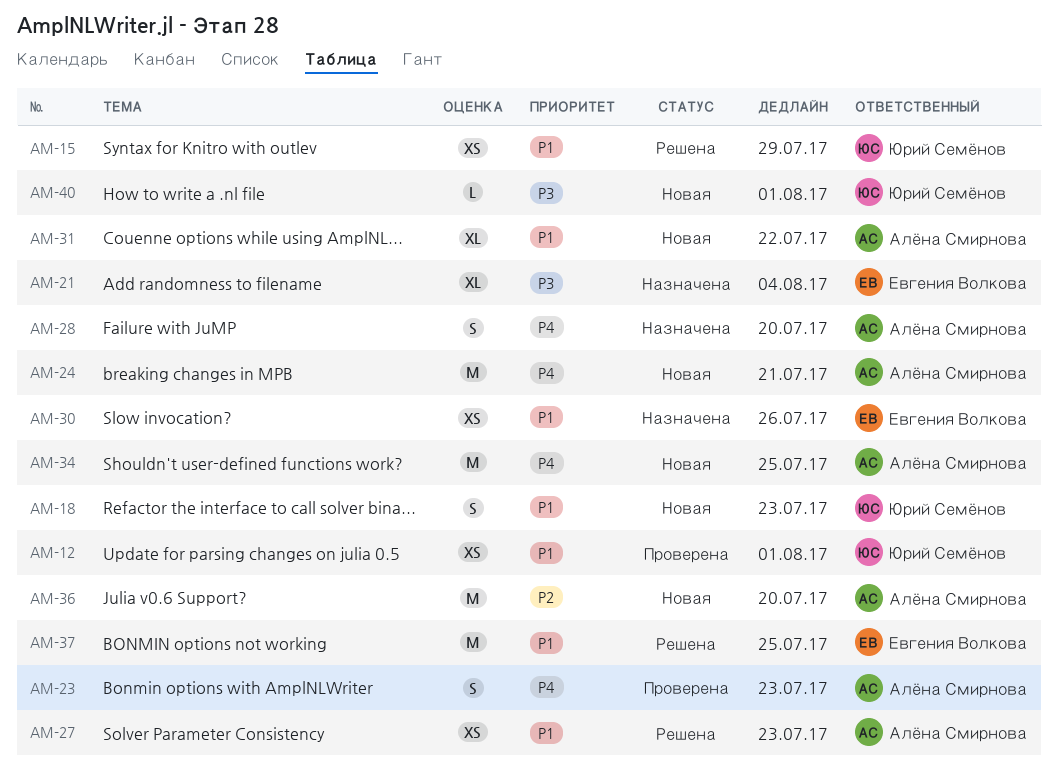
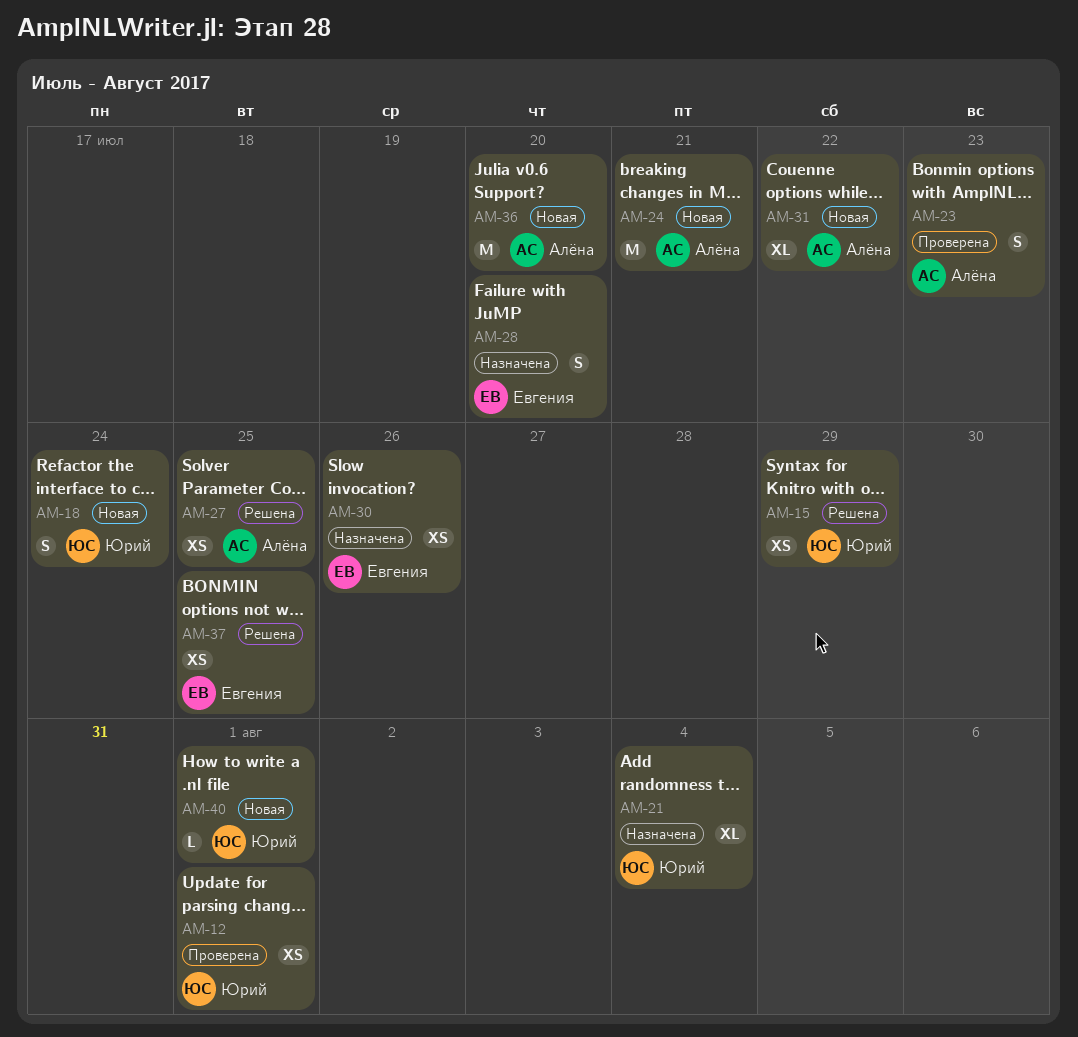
AM-18, due: Jul 23 -> Jul 24
AM-21, owner: Евгения Волкова -> Юрий Семёнов
AM-27, due: Jul 23 -> Jul 25
AM-28, owner: Алёна Смирнова -> Евгения Волкова
AM-34: present -> none
AM-37, estimate: M -> XS

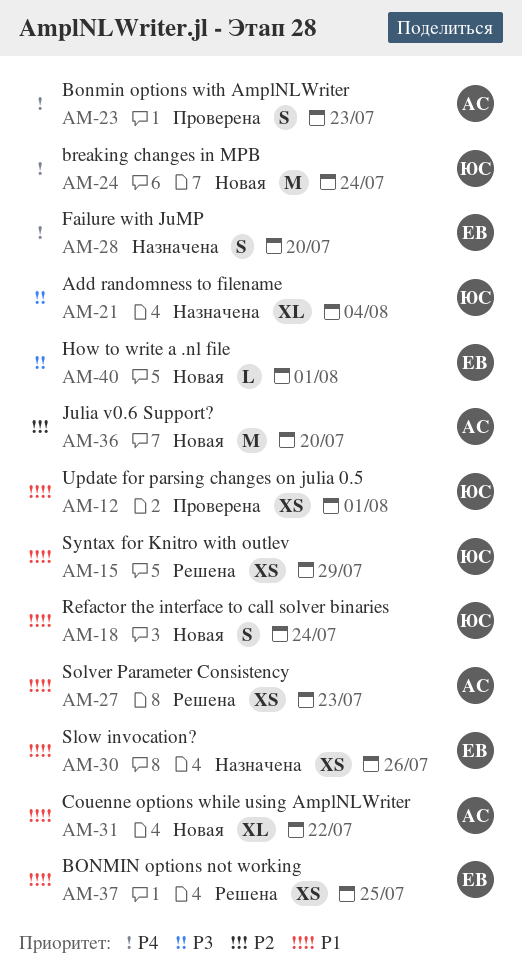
AM-24, owner: Алёна -> Юрий
AM-24, due: Jul 21 -> Jul 24
AM-27, due: Jul 25 -> Jul 23
AM-40, owner: Юрий -> Евгения

